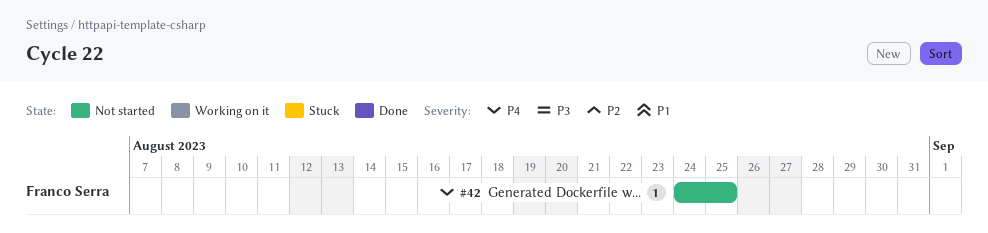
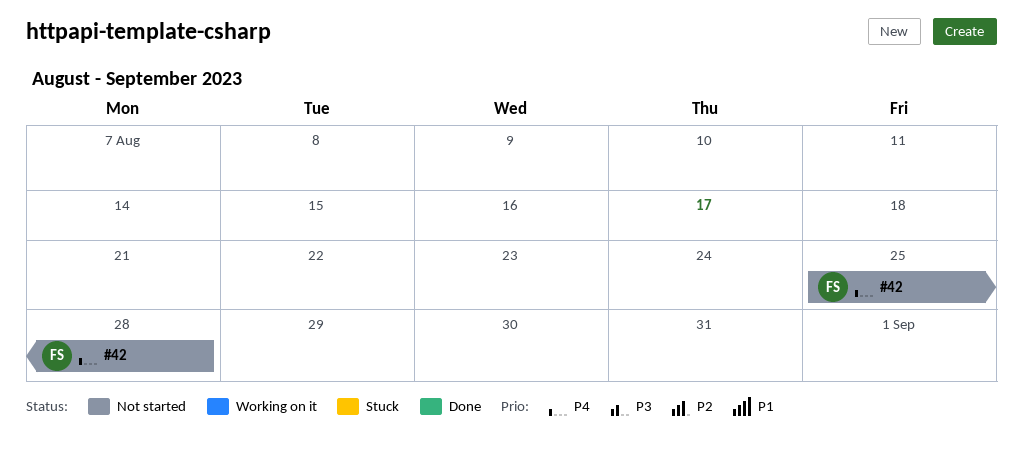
#42, start: Aug 24 -> Aug 25
#42, due: Aug 25 -> Aug 28

